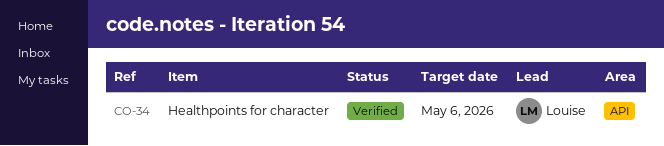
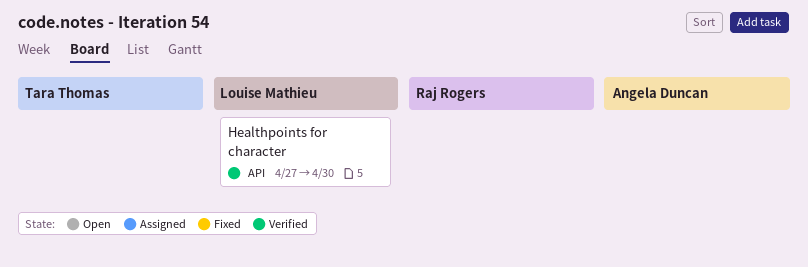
Healthpoints for character, due: May 6 -> Apr 30

